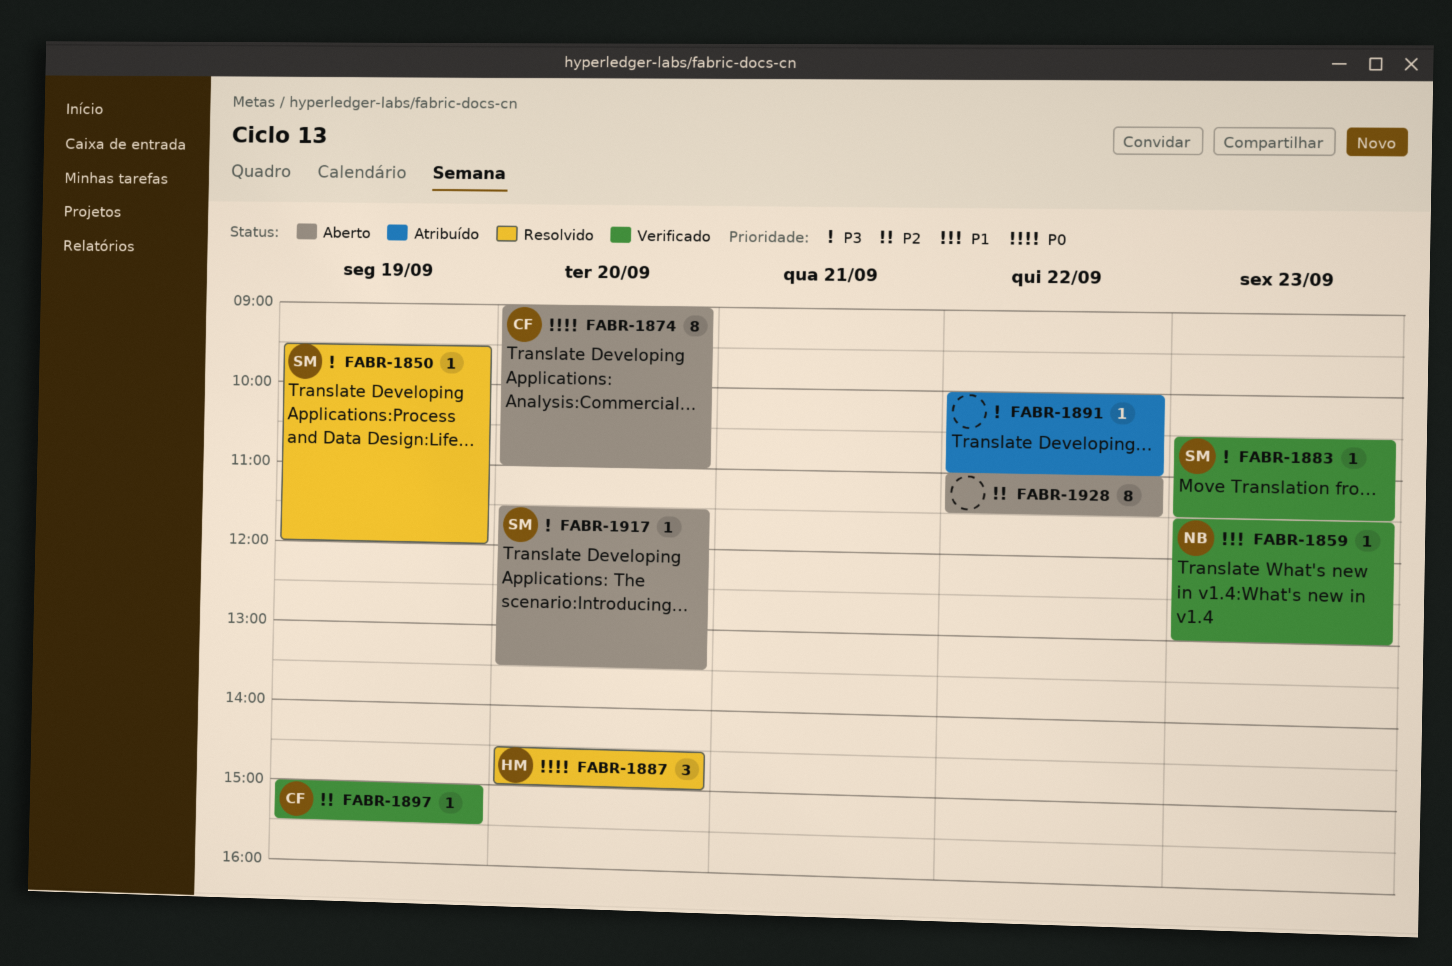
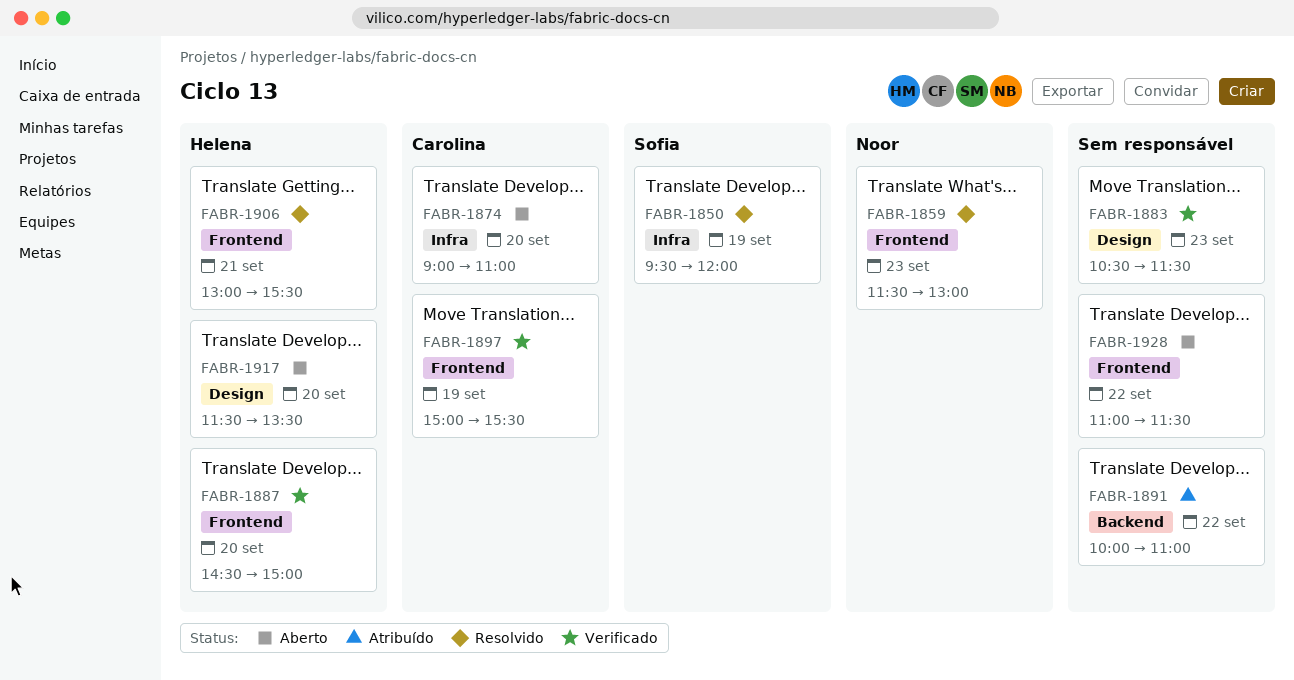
FABR-1859, status: Verificado -> Resolvido
FABR-1883, owner: Sofia -> none
FABR-1887, status: Resolvido -> Verificado
FABR-1906: none -> present
FABR-1917, owner: Sofia -> Helena

